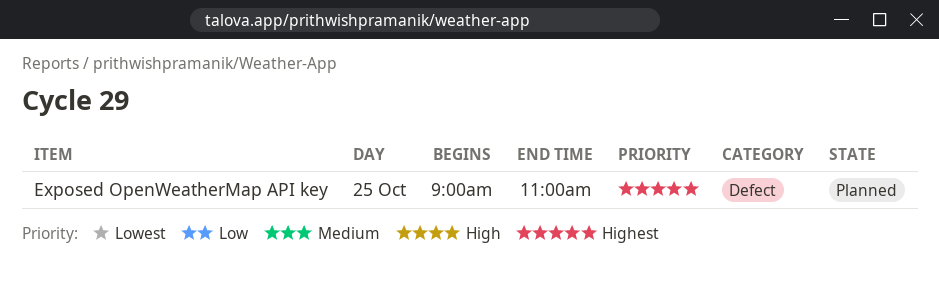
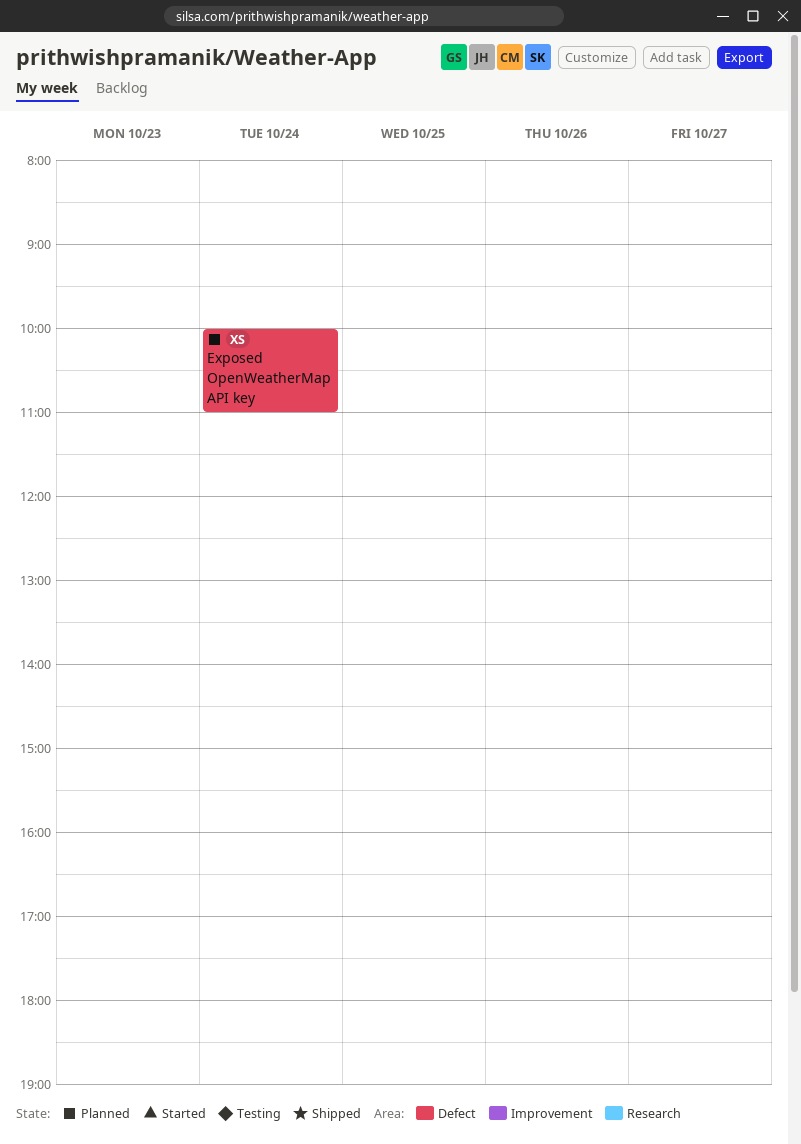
Exposed OpenWeatherMap API key, day: Oct 25 -> Oct 24
Exposed OpenWeatherMap API key, begins: 09:00 -> 10:00

